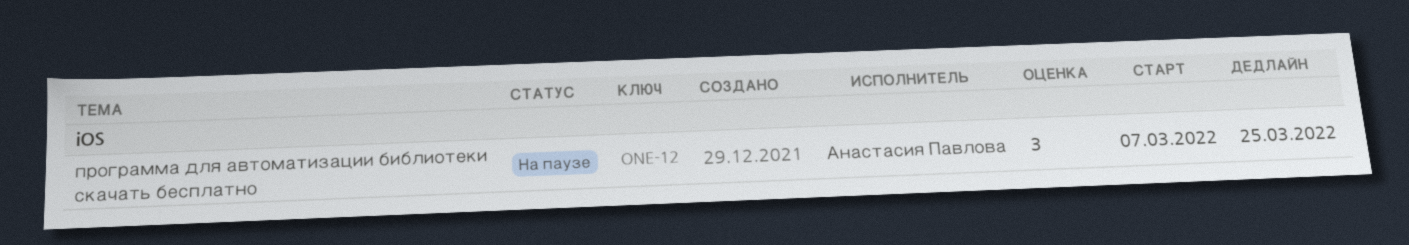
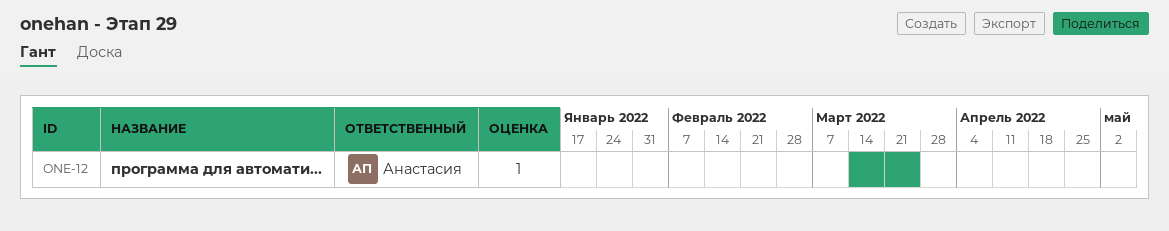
ONE-12, estimate: 3 -> 1
ONE-12, start: Mar 7 -> Mar 14

